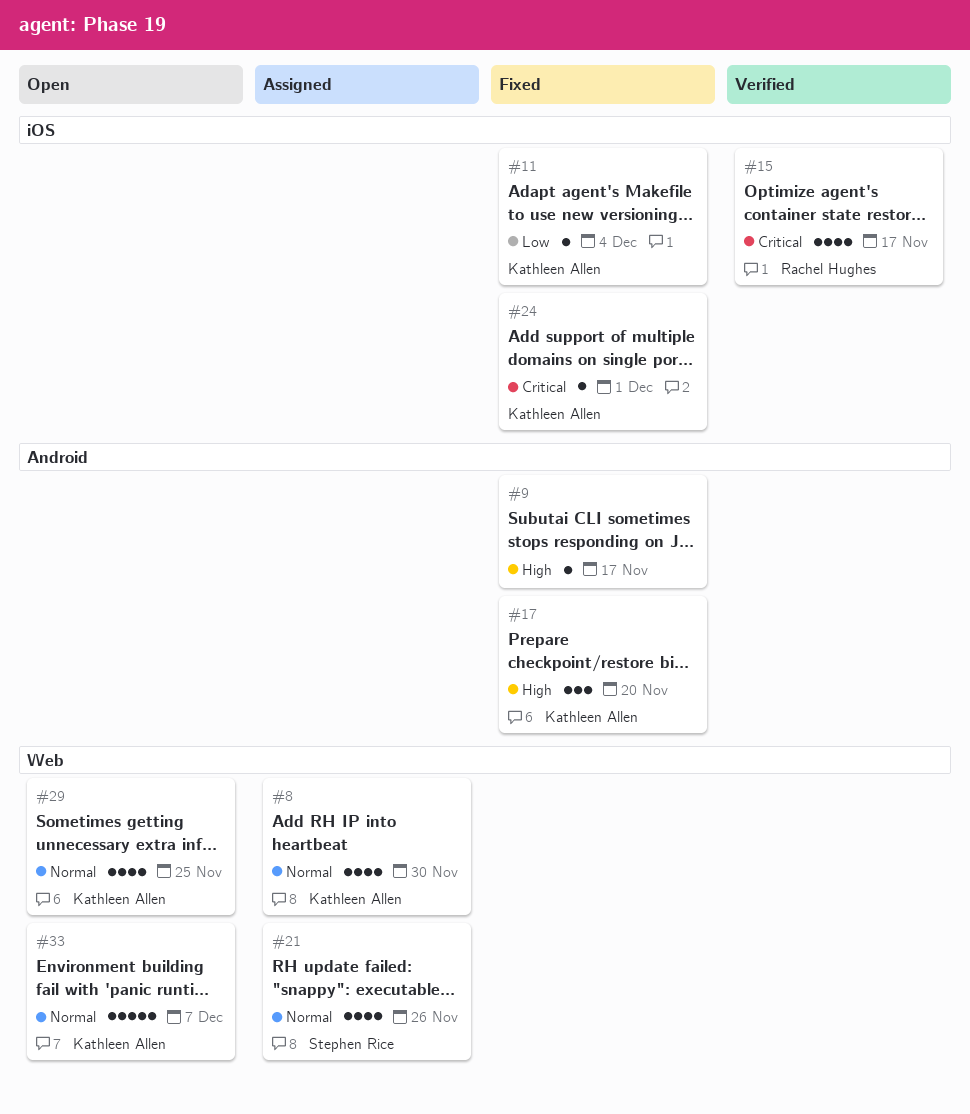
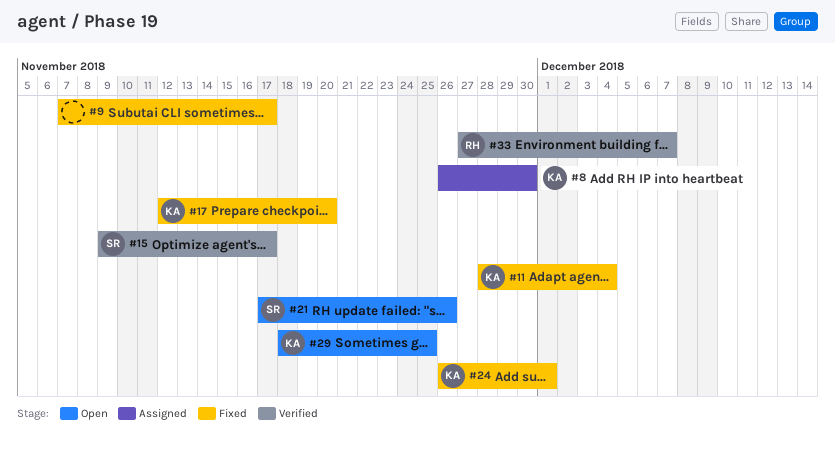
#15, owner: Rachel Hughes -> Stephen Rice
#21, status: Assigned -> Open
#33, status: Open -> Verified
#33, owner: Kathleen Allen -> Rachel Hughes

